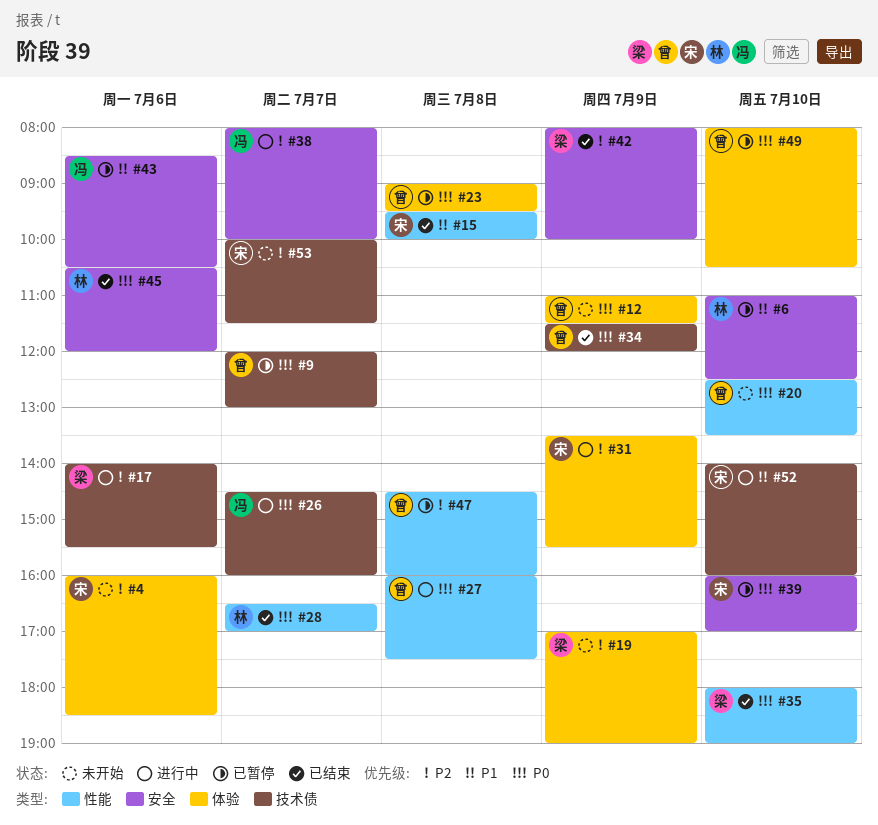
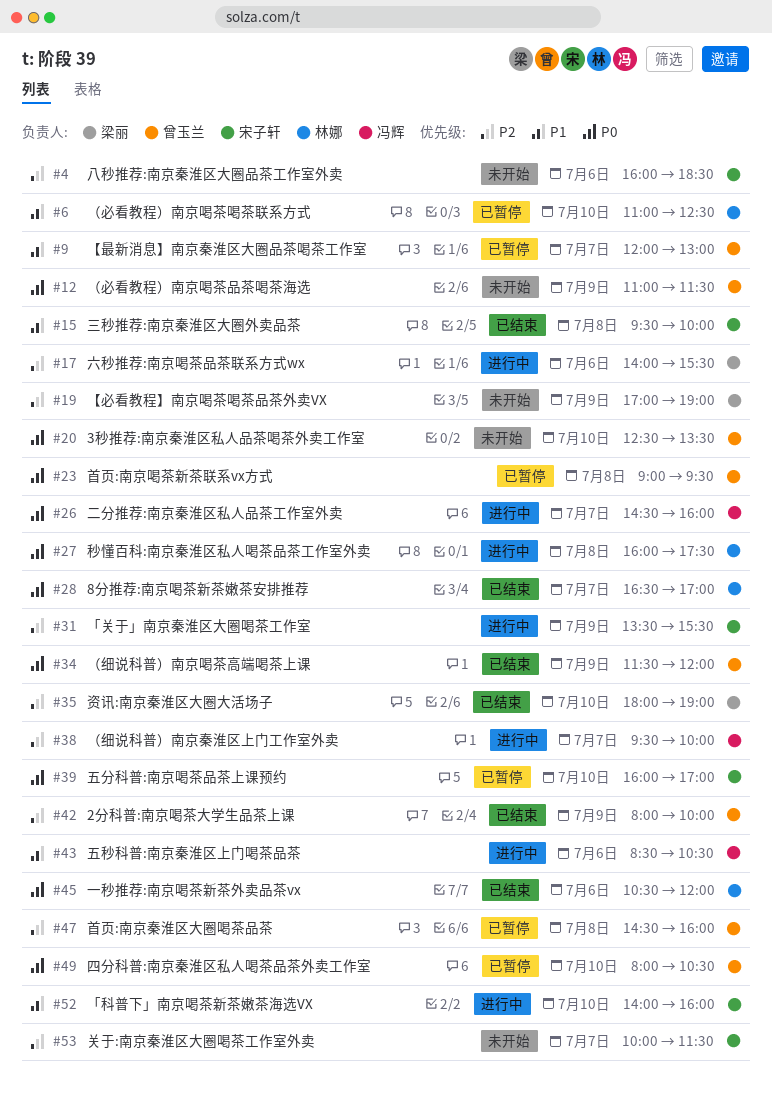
#9, priority: P0 -> P1
#27, owner: 曾玉兰 -> 林娜
#35, priority: P0 -> P2
#38, begins: 08:00 -> 09:30
#42, owner: 梁丽 -> 曾玉兰
#43, status: 已暂停 -> 进行中

